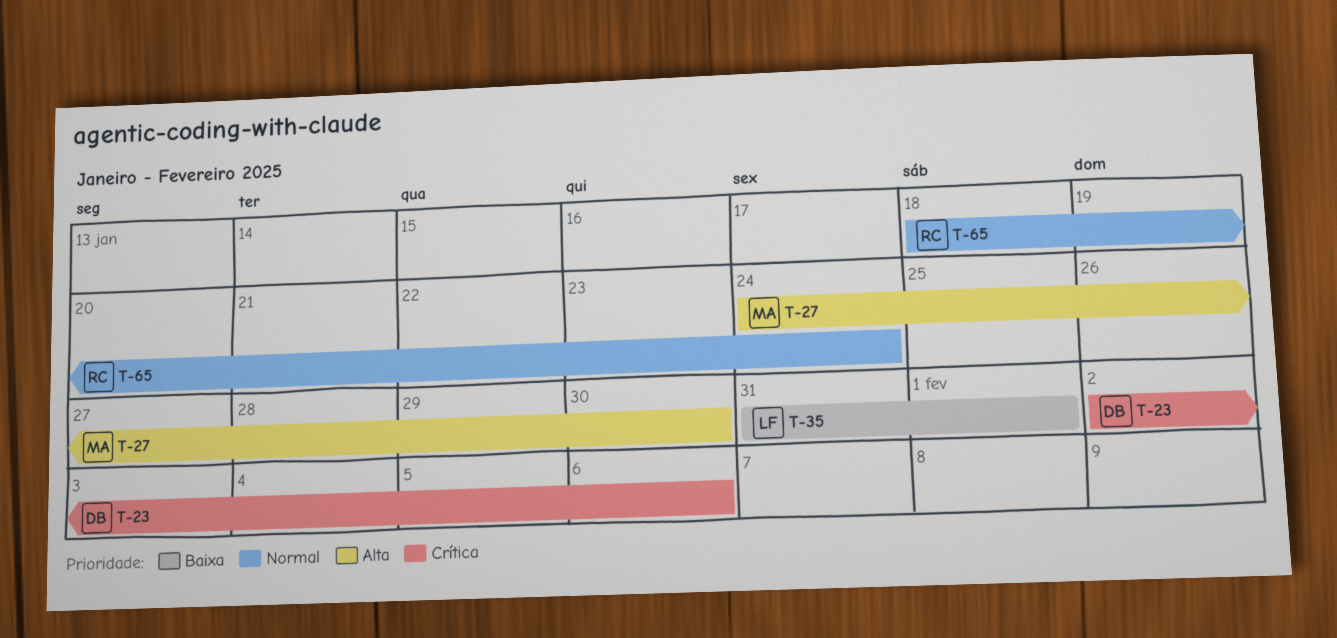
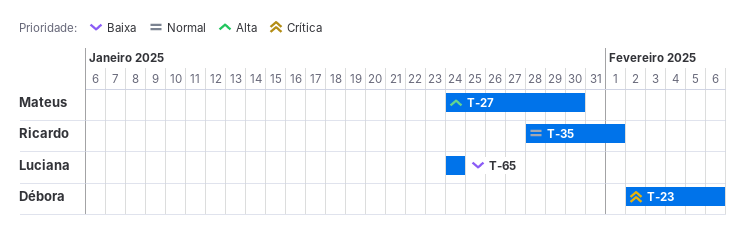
T-35, owner: Luciana -> Ricardo
T-35, priority: Baixa -> Normal
T-35, start: Jan 31 -> Jan 28
T-65, owner: Ricardo -> Luciana
T-65, priority: Normal -> Baixa
T-65, start: Jan 18 -> Jan 24

